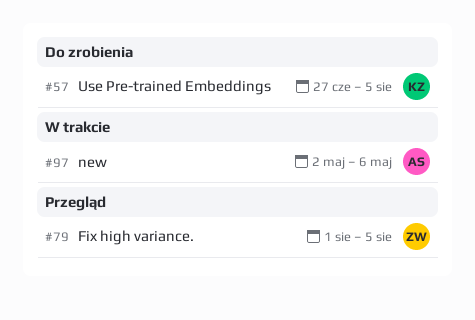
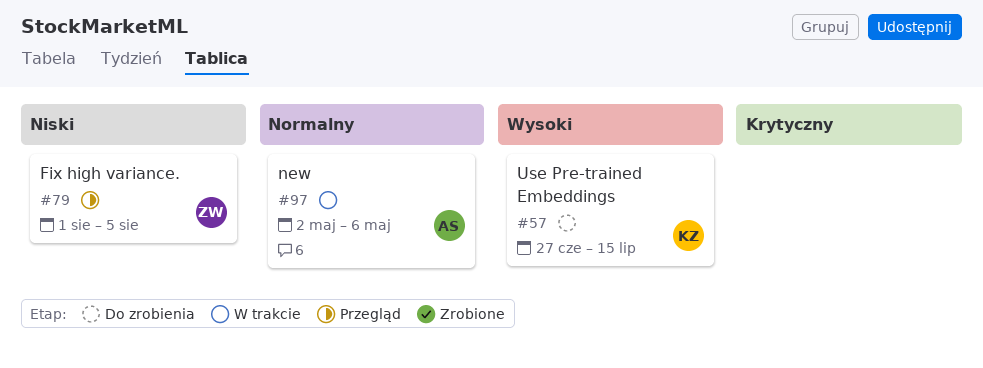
#57, due: Aug 5 -> Jul 15

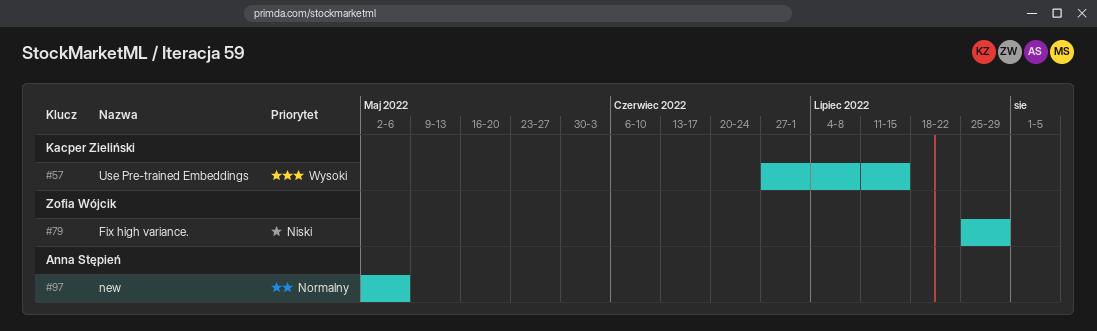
#79, start: Aug 1 -> Jul 25
#79, due: Aug 5 -> Jul 29

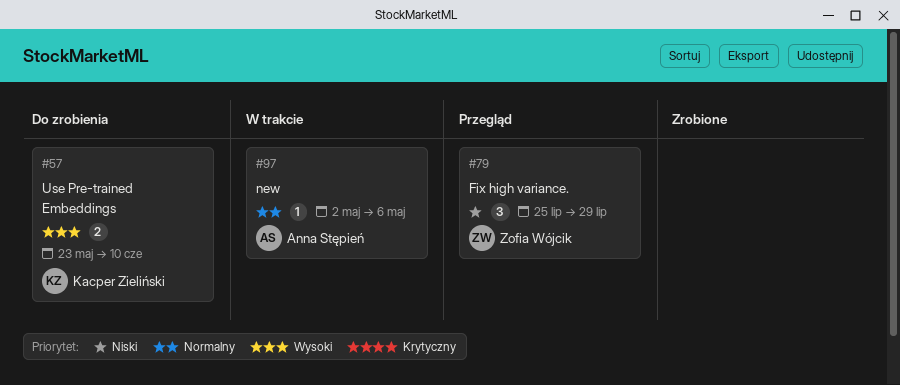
#57, start: Jun 27 -> May 23
#57, due: Jul 15 -> Jun 10

